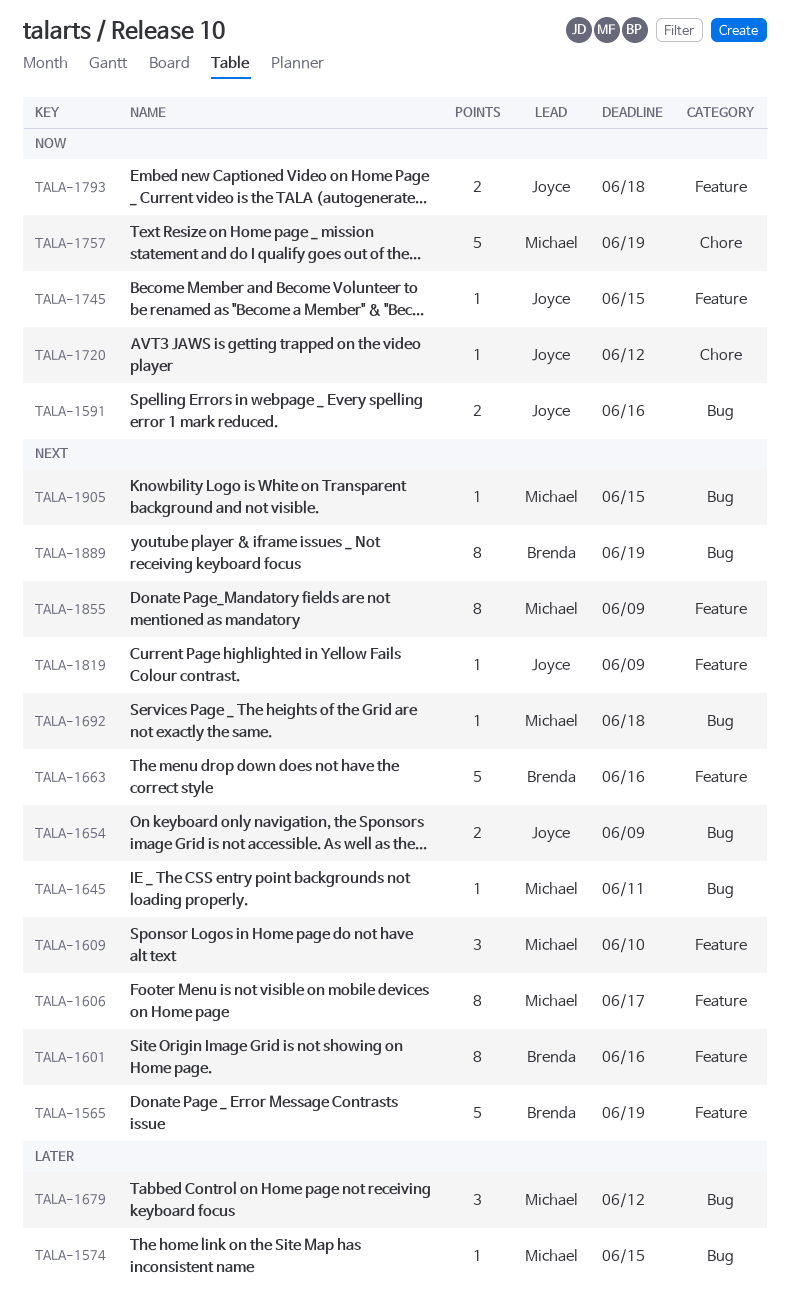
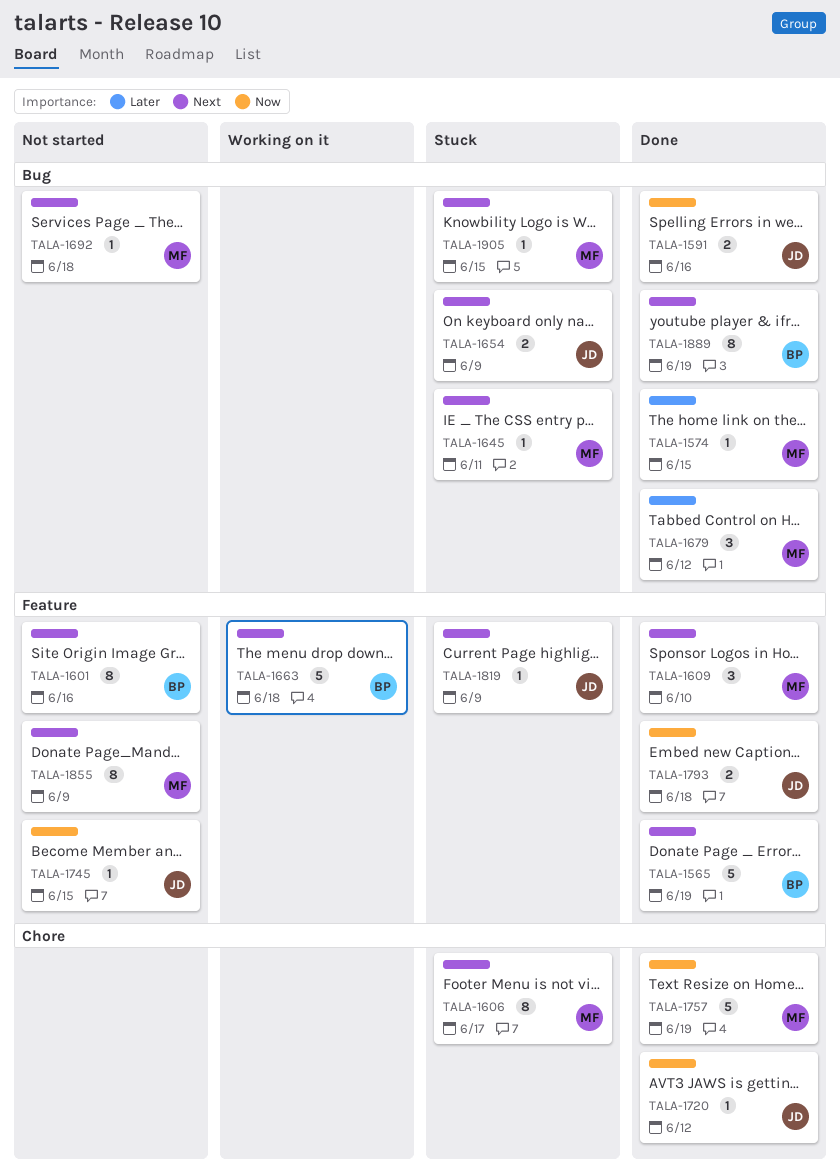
TALA-1606, label: Feature -> Chore
TALA-1663, due: Jun 16 -> Jun 18

